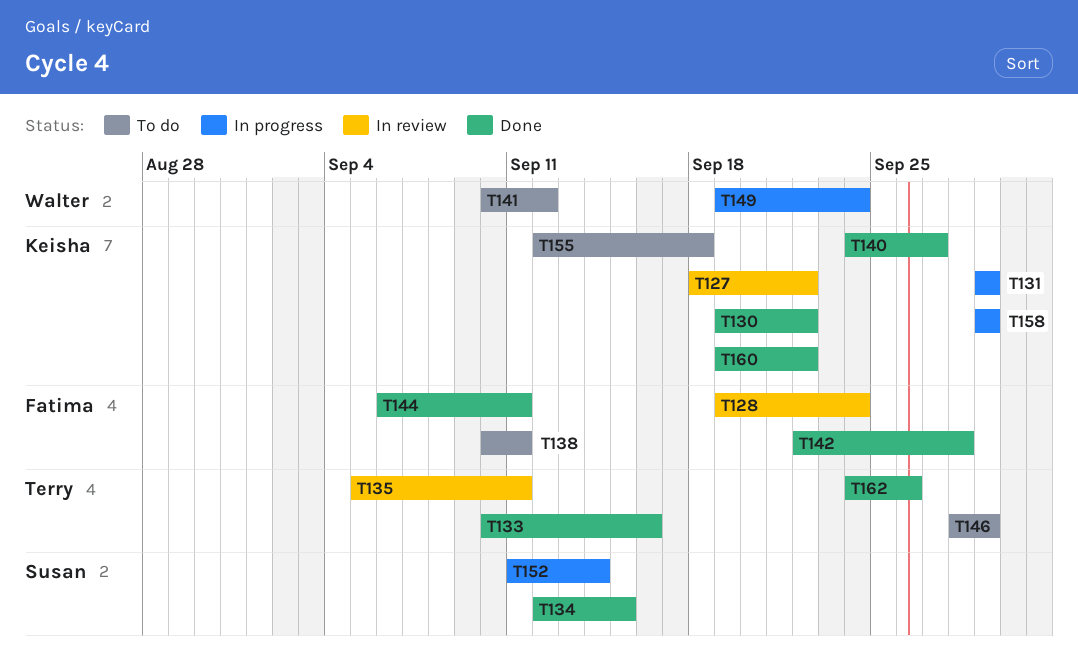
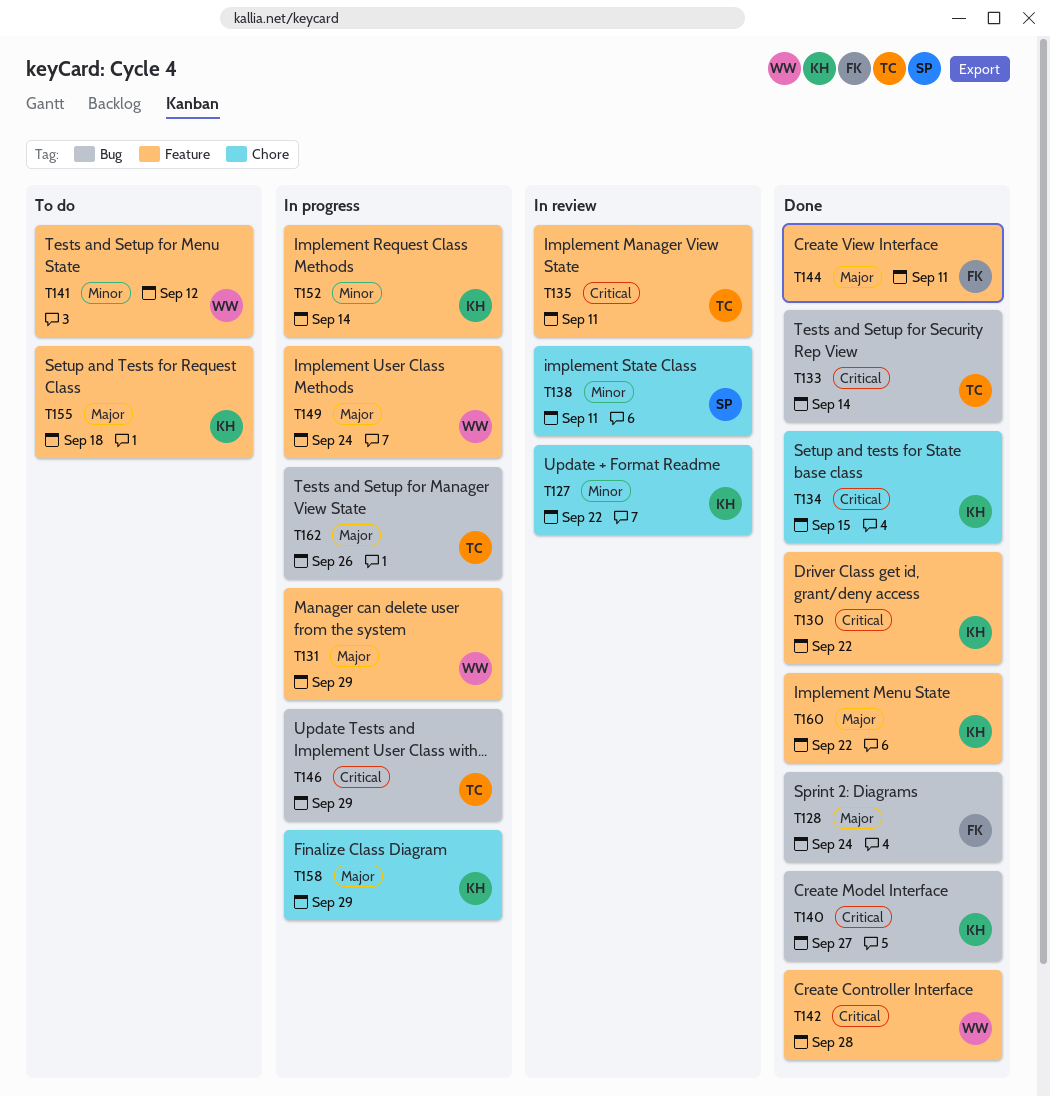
T128, status: In review -> Done
T131, owner: Keisha -> Walter
T133, due: Sep 16 -> Sep 14
T134, owner: Susan -> Keisha
T138, status: To do -> In review
T138, owner: Fatima -> Susan
T142, owner: Fatima -> Walter
T146, status: To do -> In progress
T152, owner: Susan -> Keisha
T162, status: Done -> In progress

